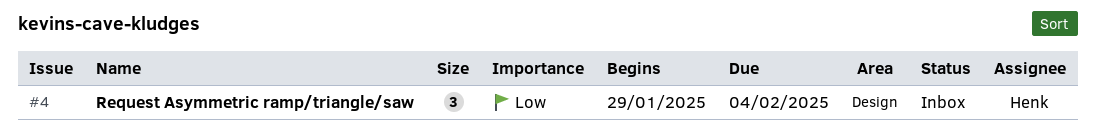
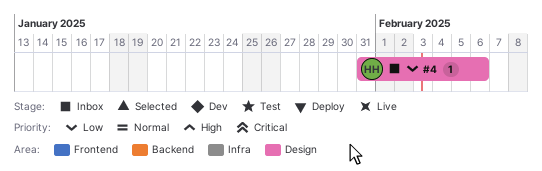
#4, estimate: 3 -> 1
#4, start: Jan 29 -> Jan 31
#4, due: Feb 4 -> Feb 6

